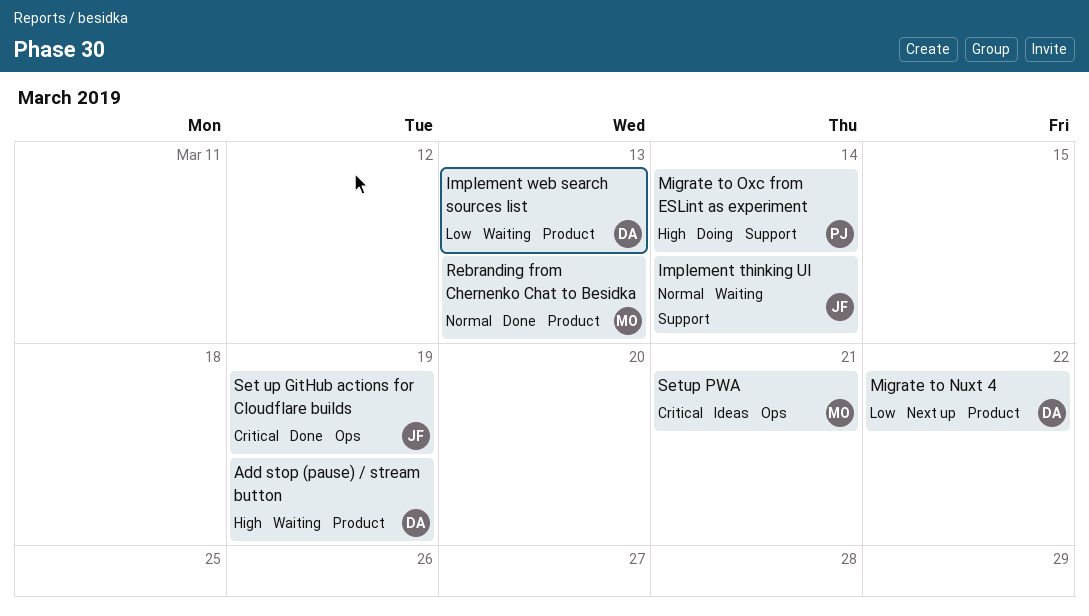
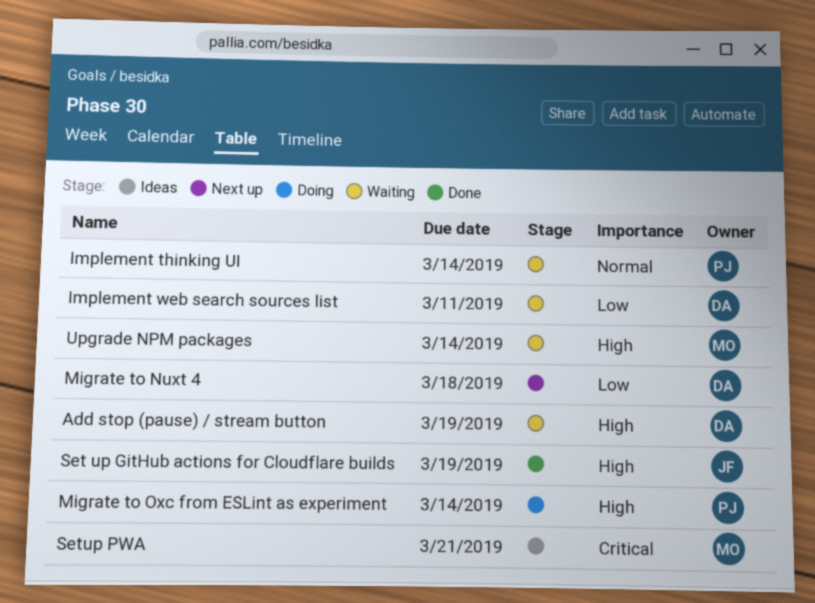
Implement thinking UI, owner: JF -> PJ
Implement web search sources list, due: Mar 13 -> Mar 11
Migrate to Nuxt 4, due: Mar 22 -> Mar 18
Rebranding from Chernenko Chat to Besidka: present -> none
Set up GitHub actions for Cloudflare builds, priority: Critical -> High
Upgrade NPM packages: none -> present

